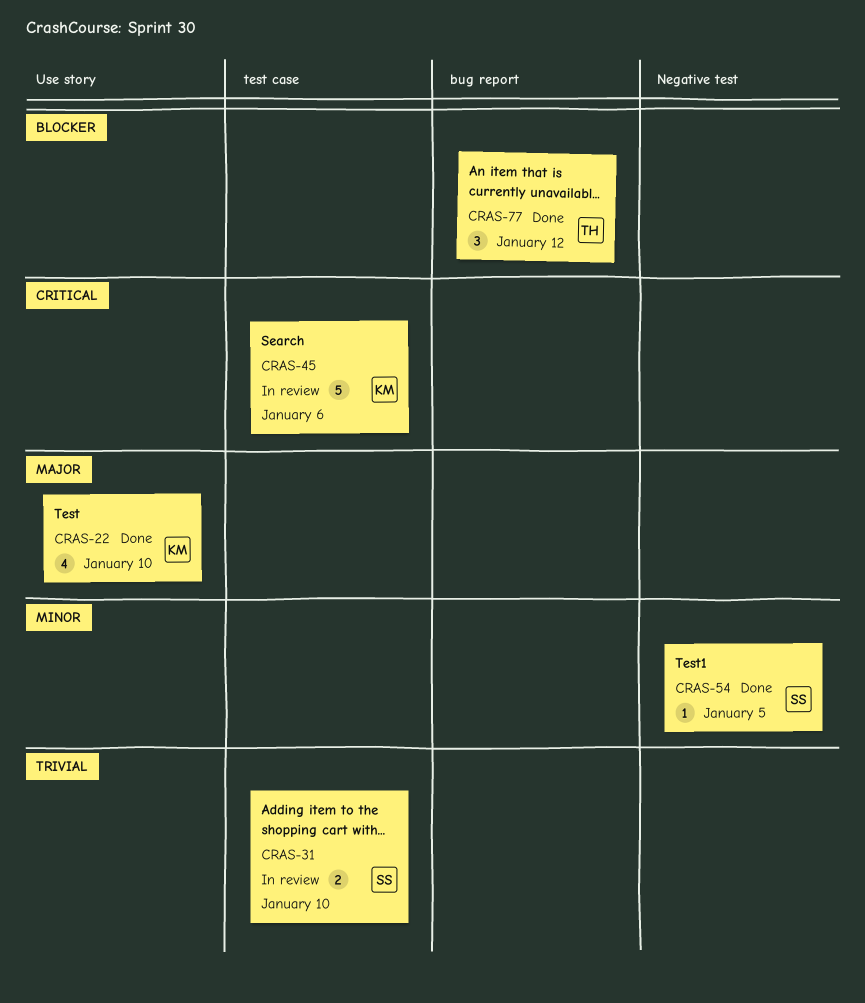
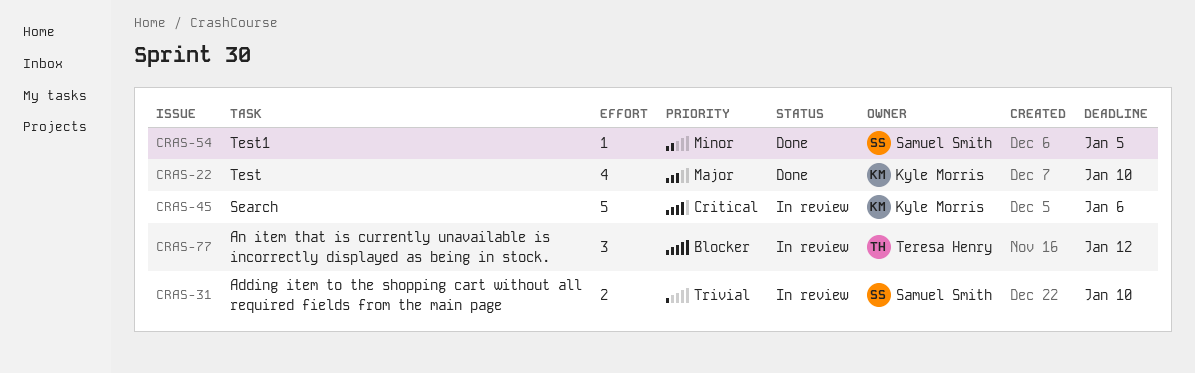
CRAS-77, status: Done -> In review

